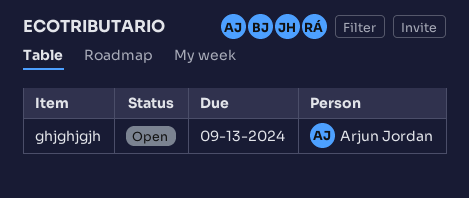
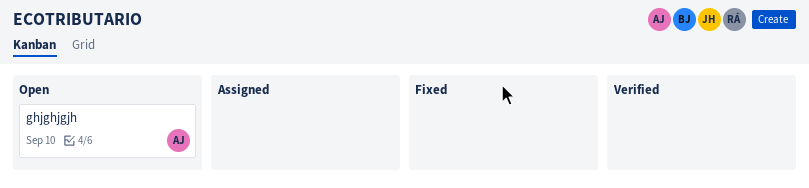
ghjghjgjh, due: Sep 13 -> Sep 10

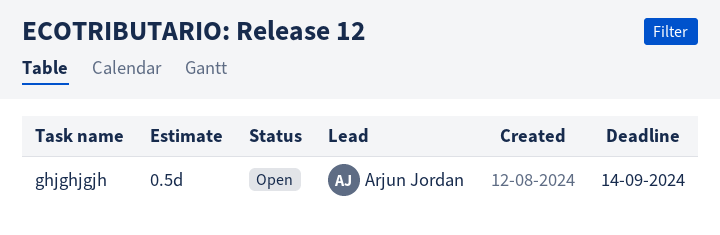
ghjghjgjh, due: Sep 10 -> Sep 14

